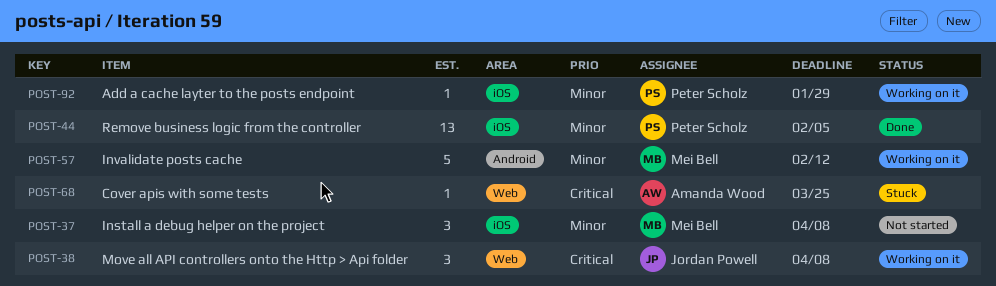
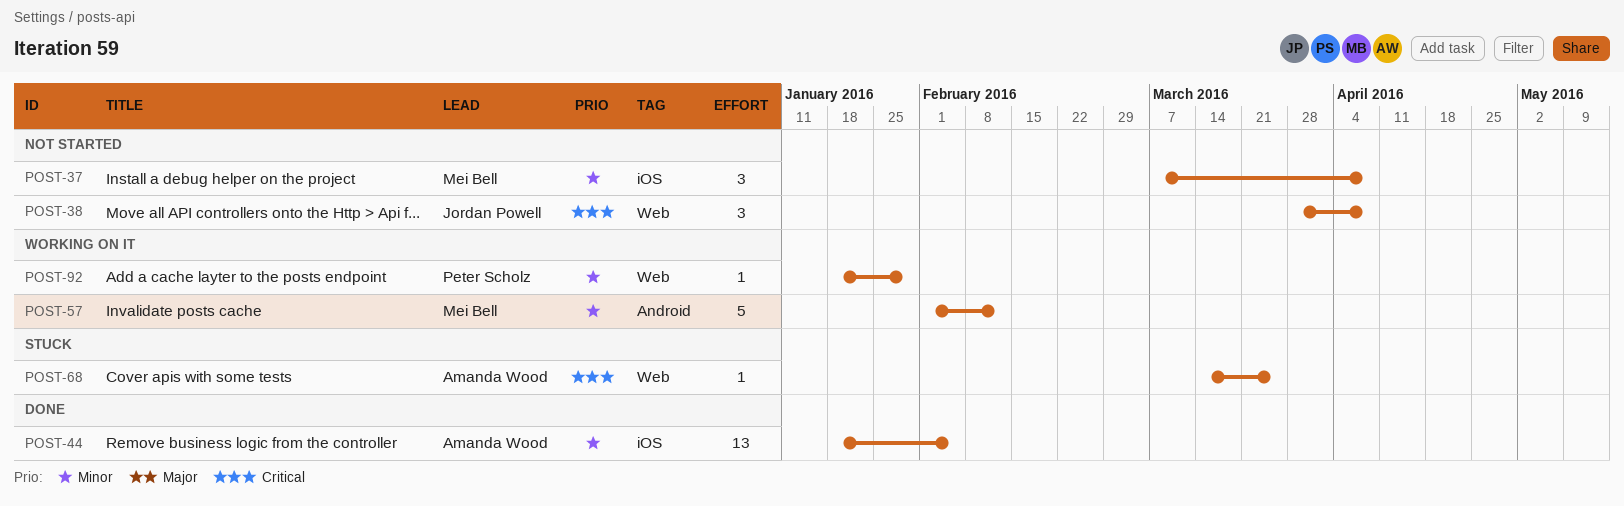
POST-38, status: Working on it -> Not started
POST-44, owner: Peter Scholz -> Amanda Wood
POST-92, label: iOS -> Web

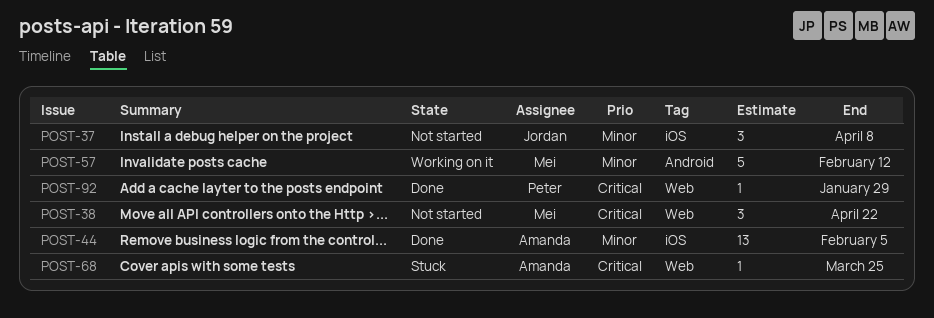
POST-37, owner: Mei Bell -> Jordan Powell
POST-38, owner: Jordan Powell -> Mei Bell
POST-38, due: Apr 8 -> Apr 22
POST-92, status: Working on it -> Done
POST-92, priority: Minor -> Critical

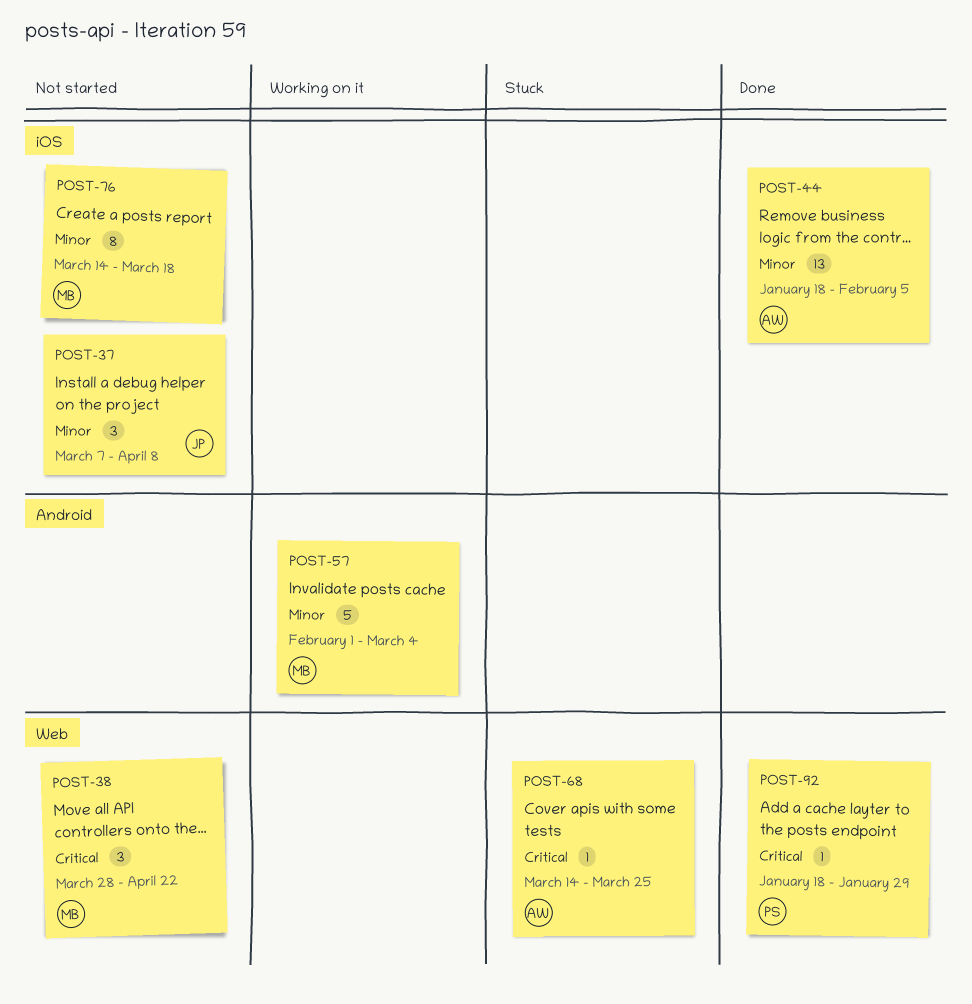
POST-57, due: Feb 12 -> Mar 4
POST-76: none -> present

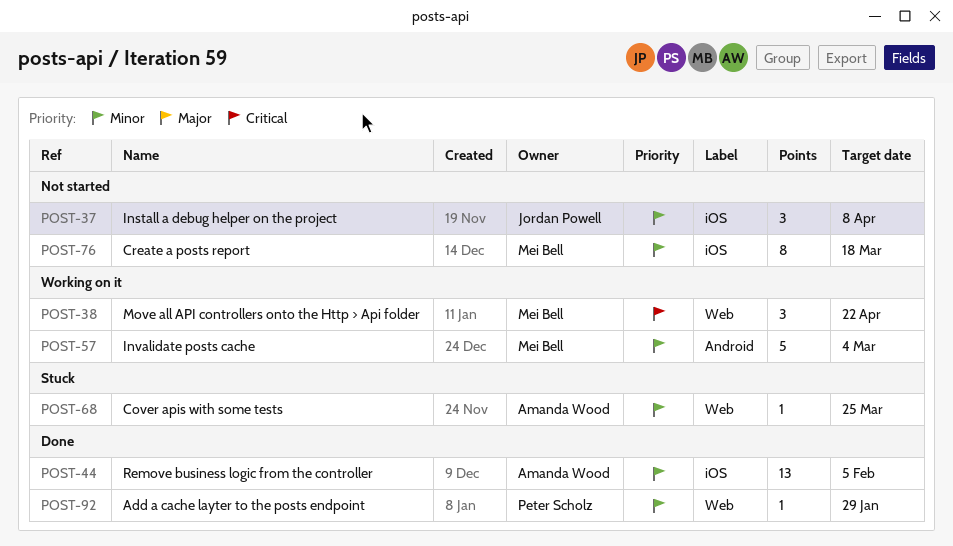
POST-38, status: Not started -> Working on it
POST-68, priority: Critical -> Minor
POST-92, priority: Critical -> Minor

